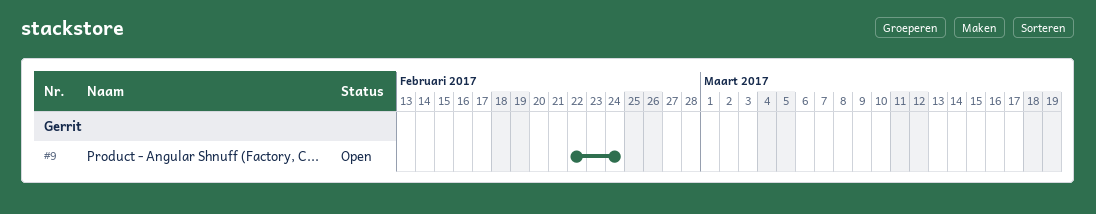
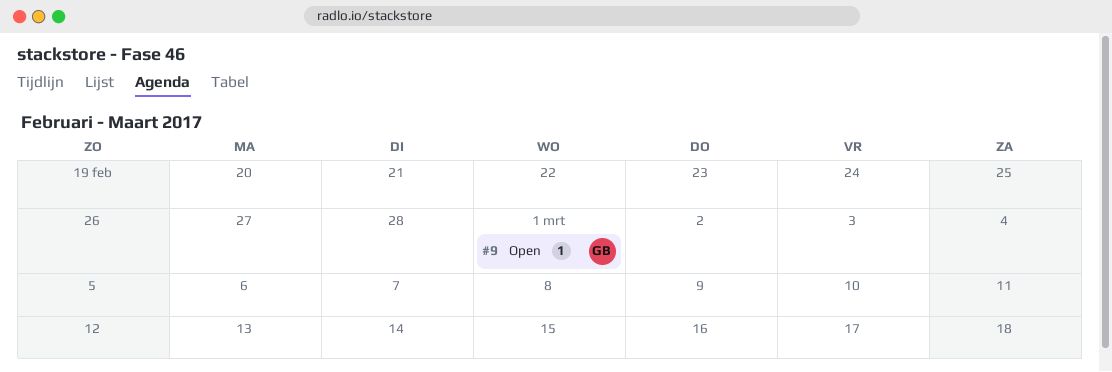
#9, due: Feb 24 -> Mar 1

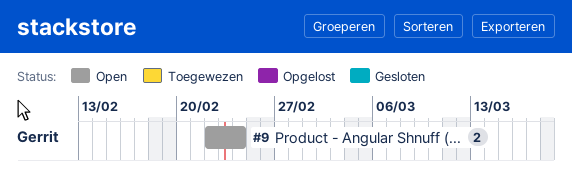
#9, estimate: 1 -> 2
#9, due: Mar 1 -> Feb 24

